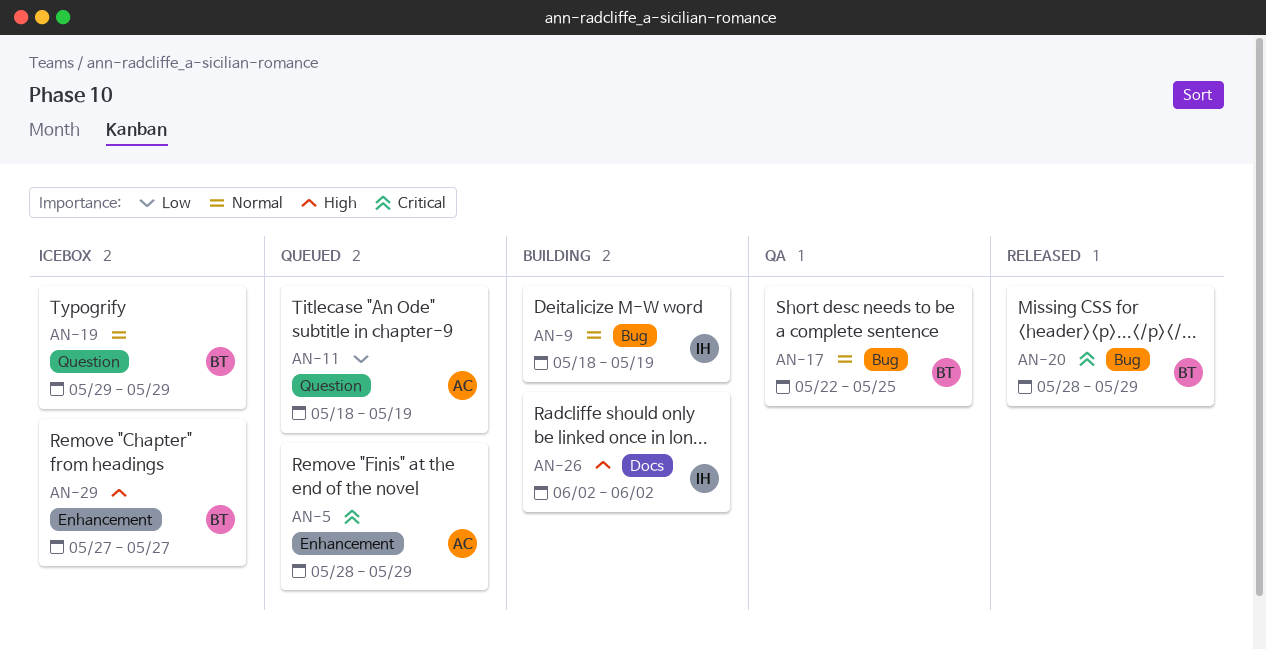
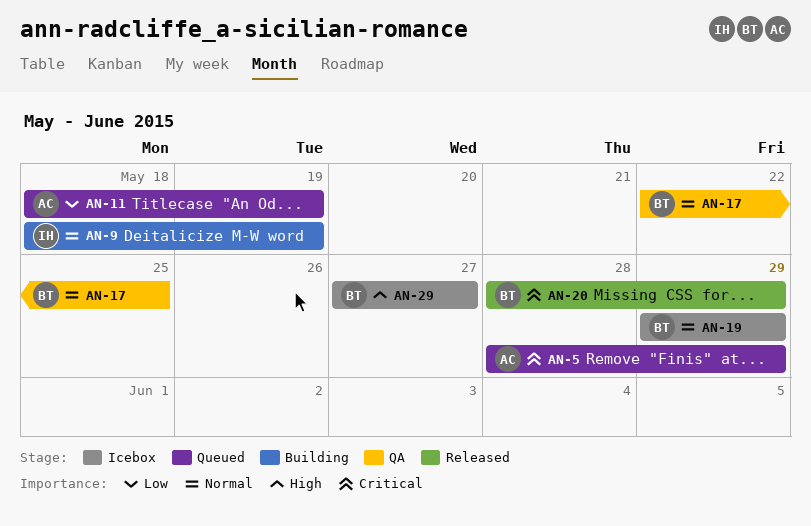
AN-26: present -> none

